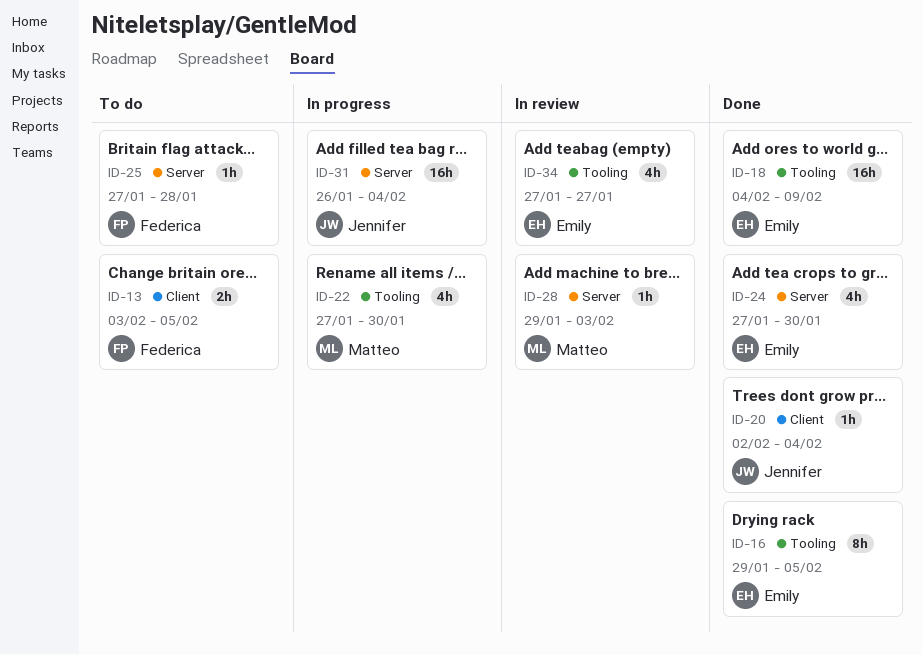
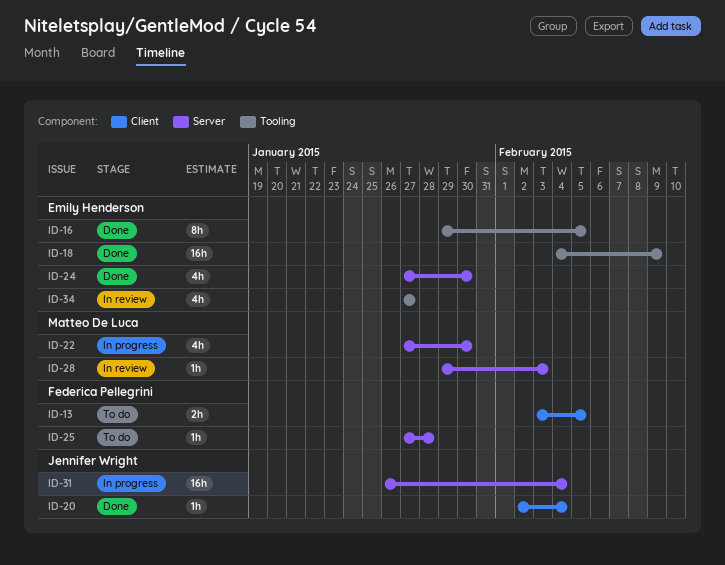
ID-22, label: Tooling -> Server

